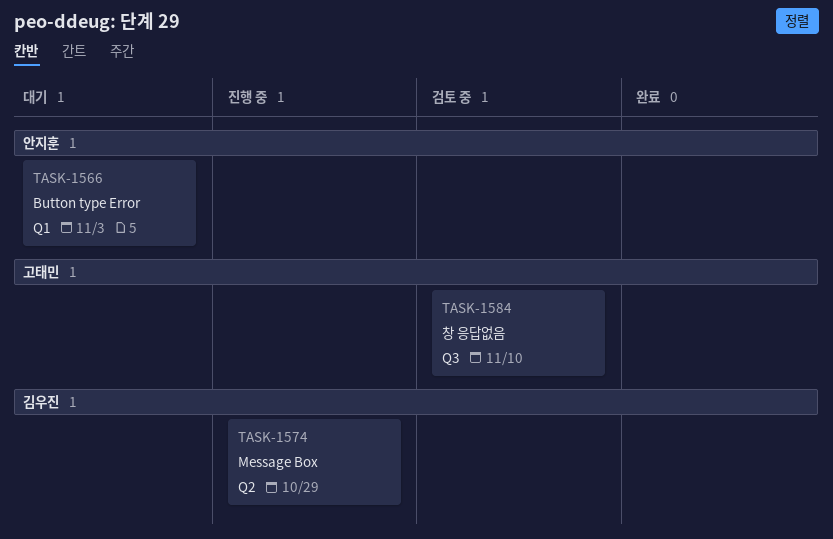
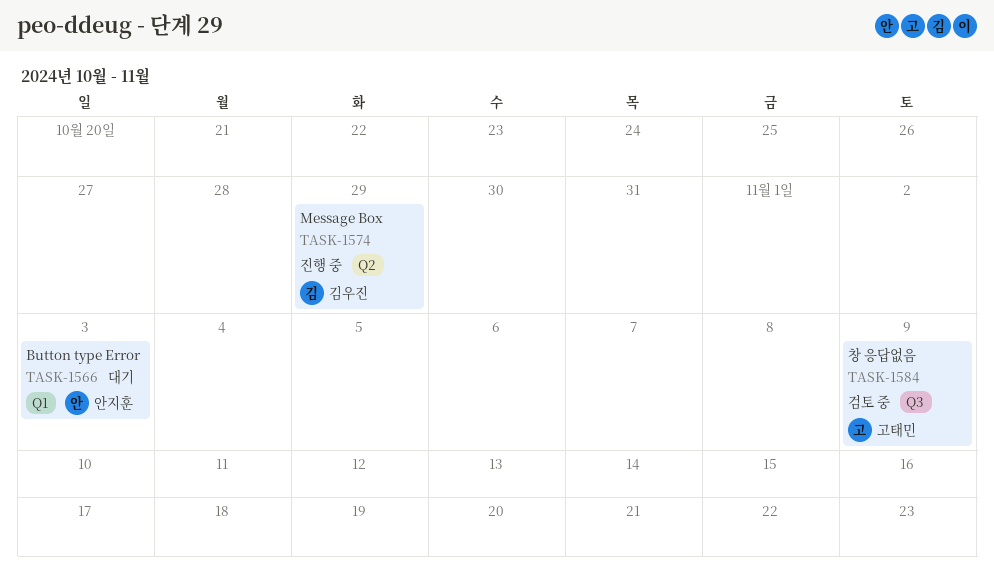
TASK-1584, due: Nov 10 -> Nov 9

